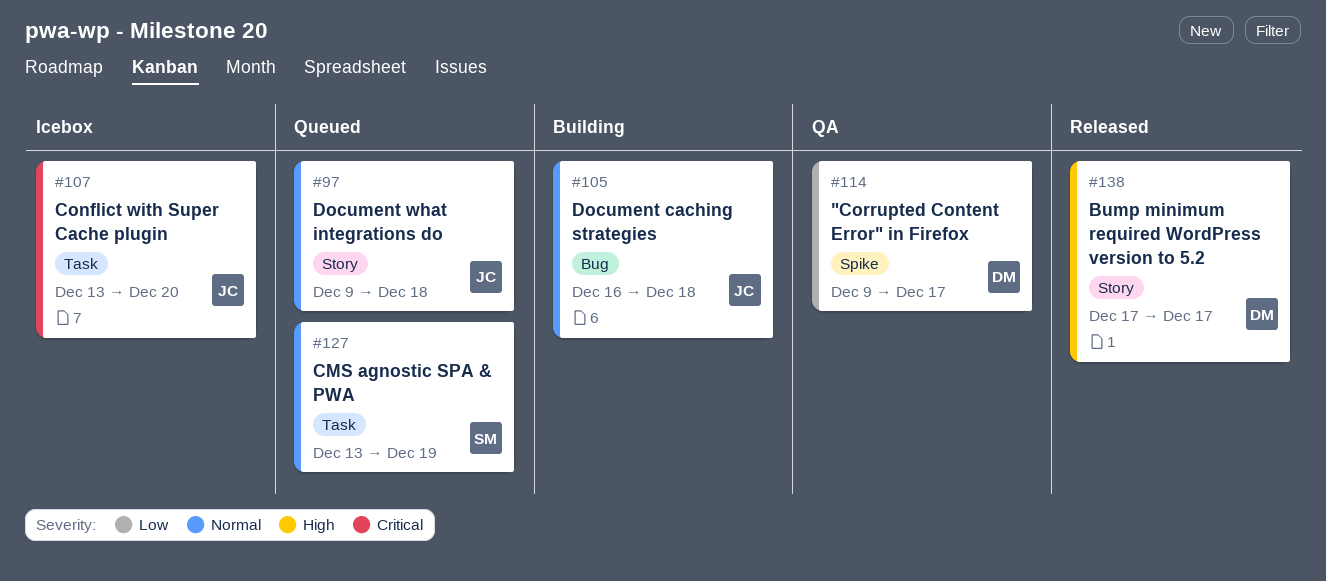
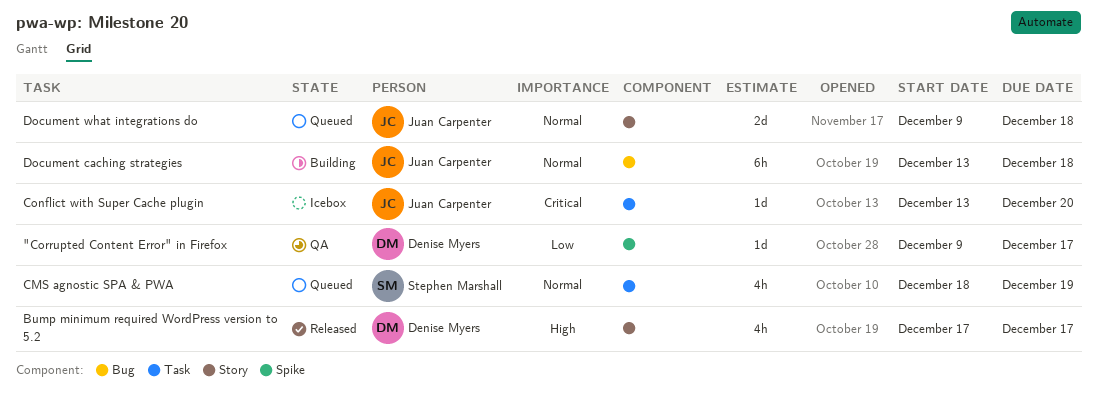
CMS agnostic SPA & PWA, start: Dec 13 -> Dec 18
Document caching strategies, start: Dec 16 -> Dec 13

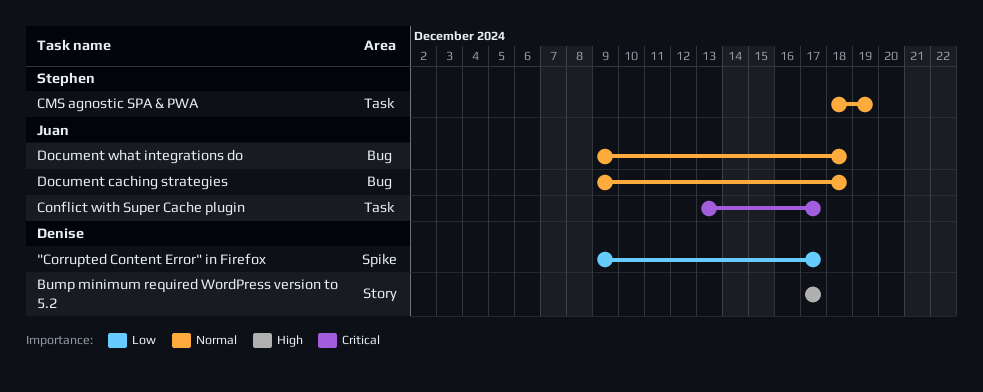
Conflict with Super Cache plugin, due: Dec 20 -> Dec 17
Document caching strategies, start: Dec 13 -> Dec 9
Document what integrations do, label: Story -> Bug

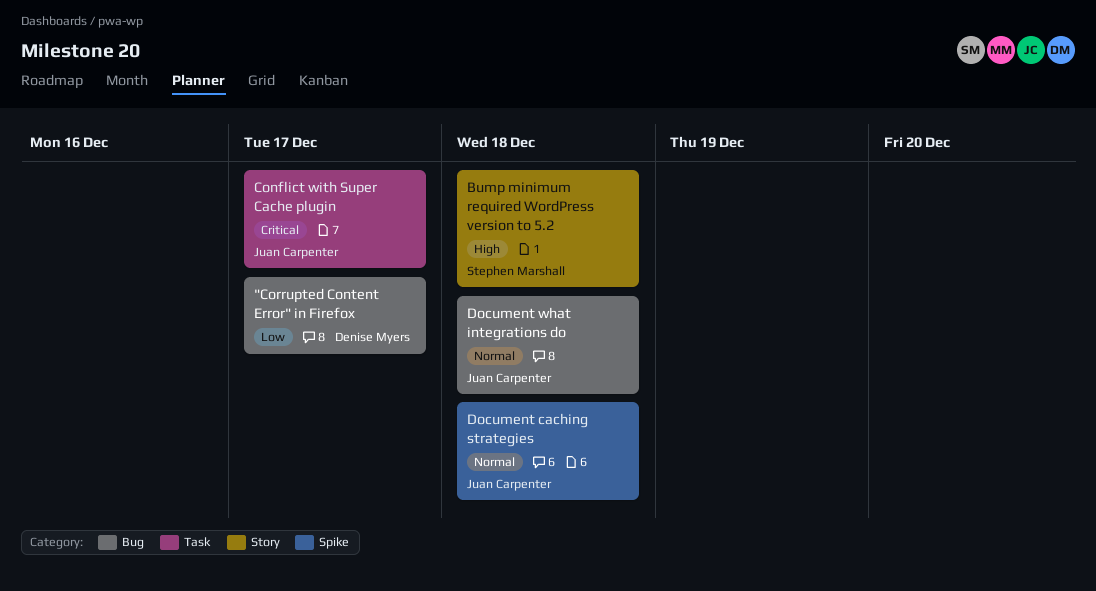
"Corrupted Content Error" in Firefox, label: Spike -> Bug
Bump minimum required WordPress version to 5.2, owner: Denise Myers -> Stephen Marshall
Bump minimum required WordPress version to 5.2, due: Dec 17 -> Dec 18
CMS agnostic SPA & PWA: present -> none
Document caching strategies, label: Bug -> Spike

